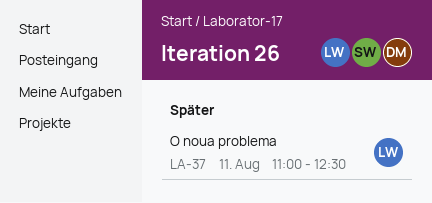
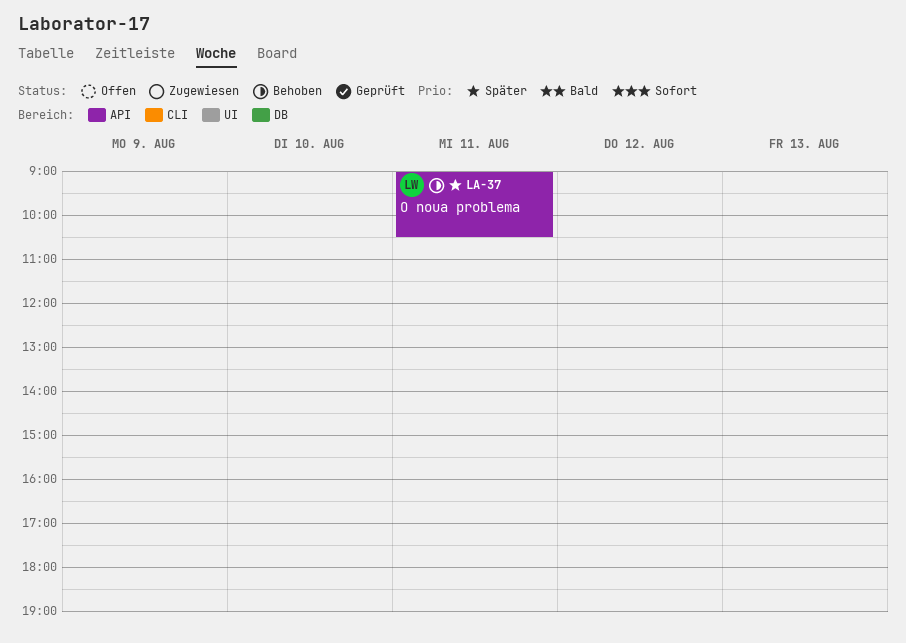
LA-37, begins: 11:00 -> 09:00
LA-37, ends: 12:30 -> 10:30

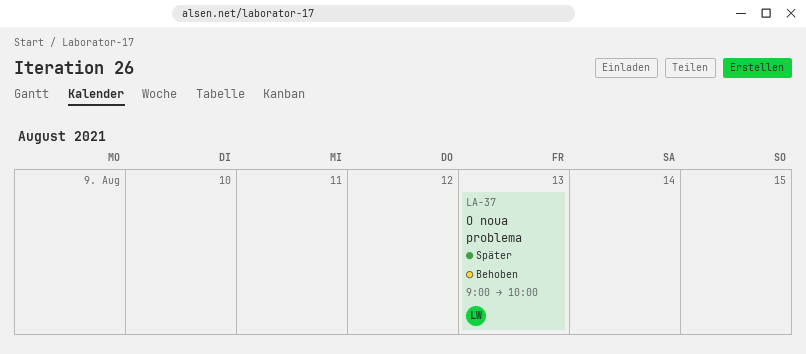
LA-37, day: Aug 11 -> Aug 13
LA-37, ends: 10:30 -> 10:00

